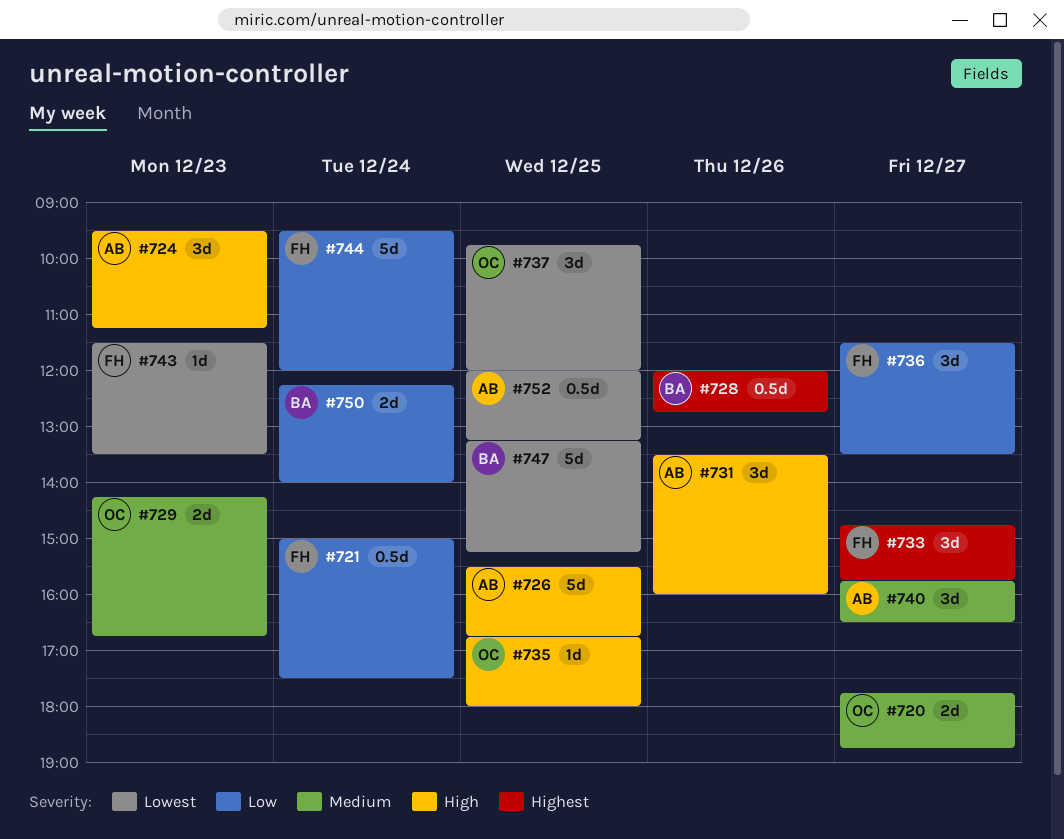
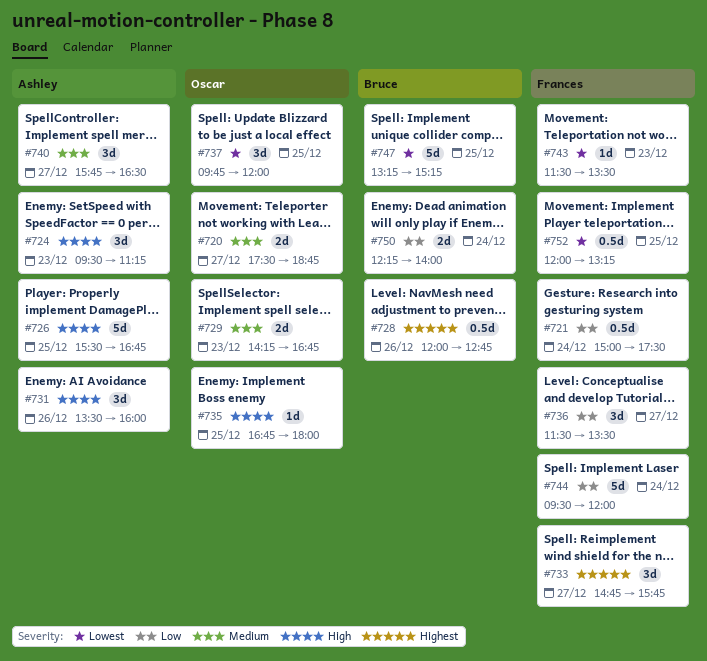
#720, begins: 17:45 -> 17:30
#752, owner: Ashley -> Frances

